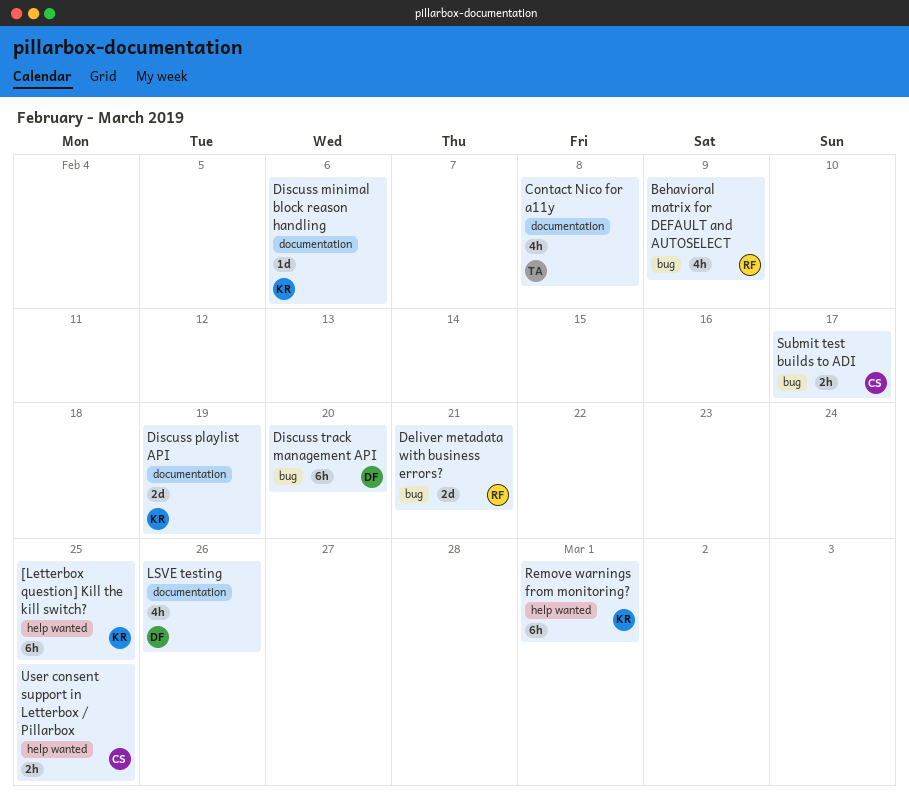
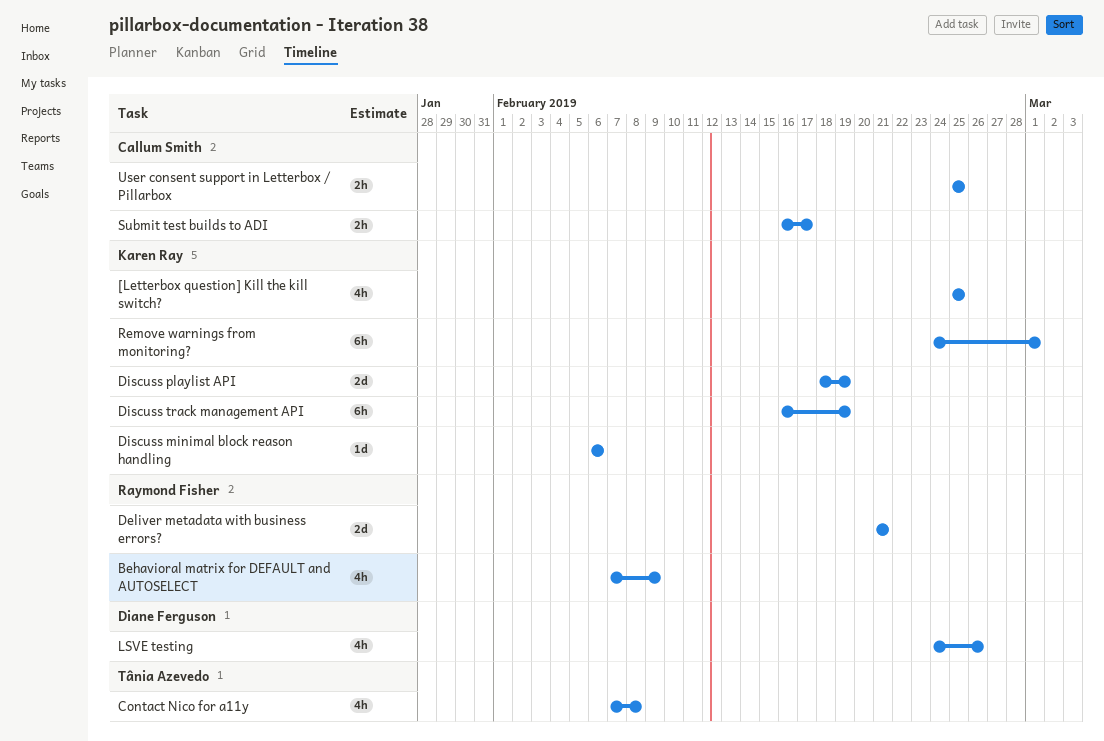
[Letterbox question] Kill the kill switch?, estimate: 6h -> 4h
Discuss track management API, owner: Diane Ferguson -> Karen Ray
Discuss track management API, due: Feb 20 -> Feb 19

